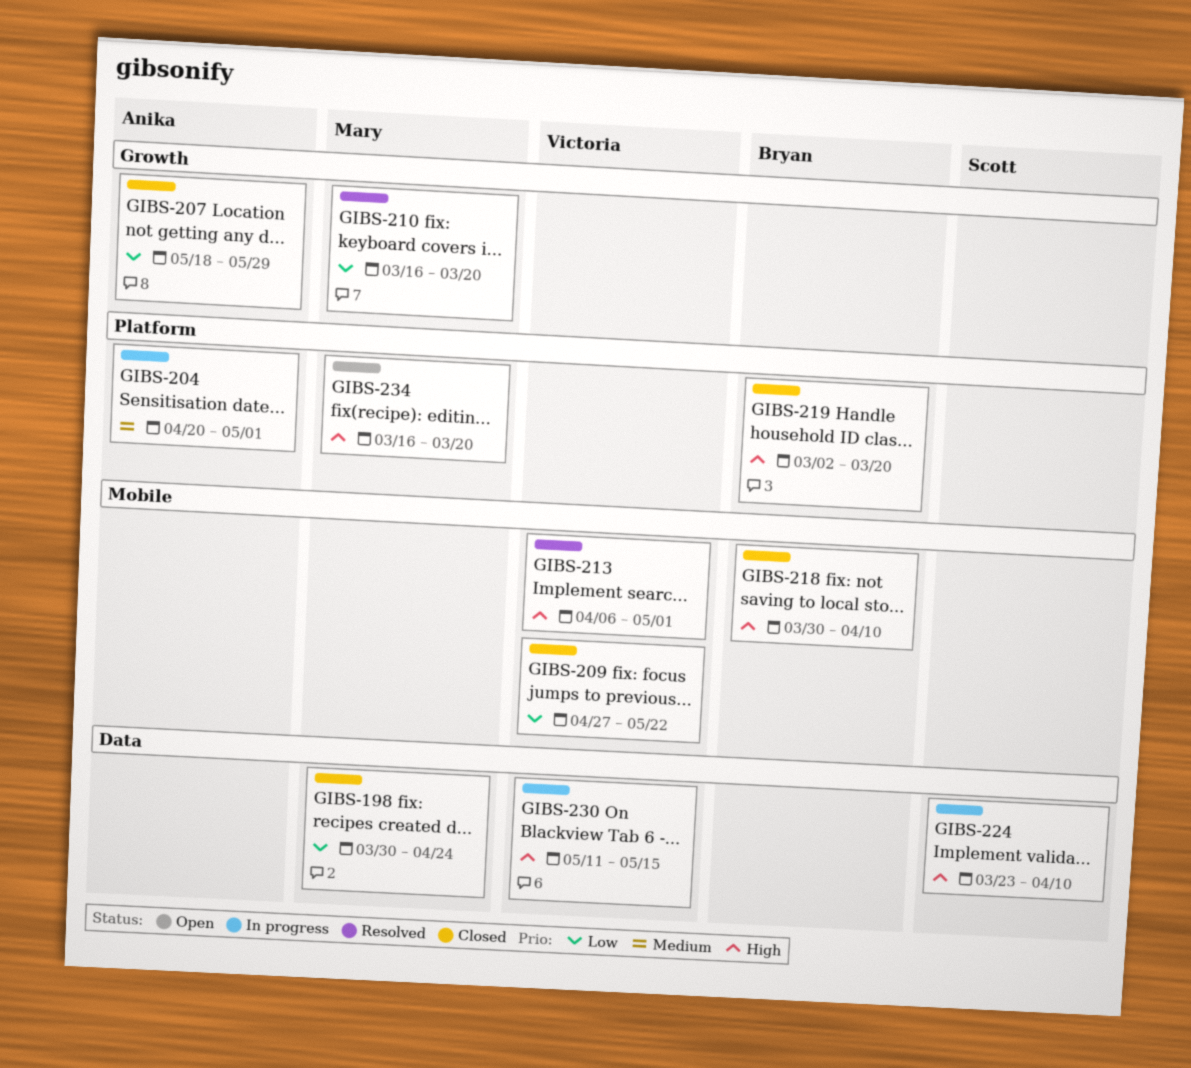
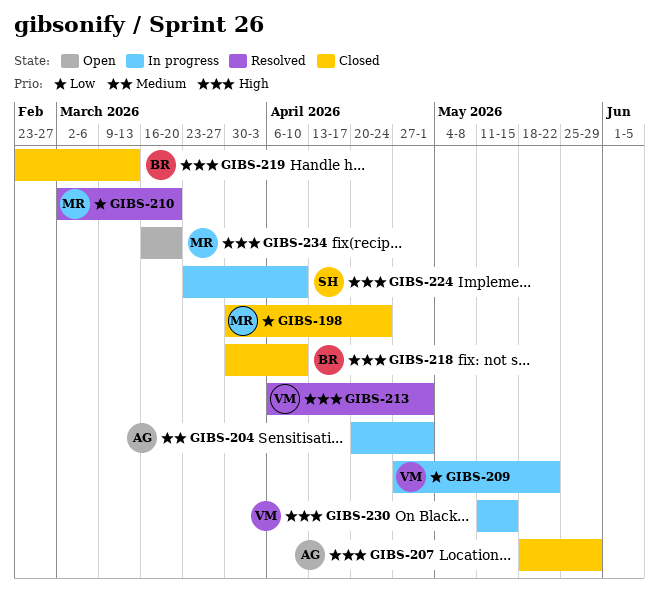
GIBS-207, priority: Low -> High
GIBS-209, status: Closed -> In progress
GIBS-210, start: Mar 16 -> Mar 2
GIBS-219, start: Mar 2 -> Feb 23
GIBS-219, due: Mar 20 -> Mar 13

